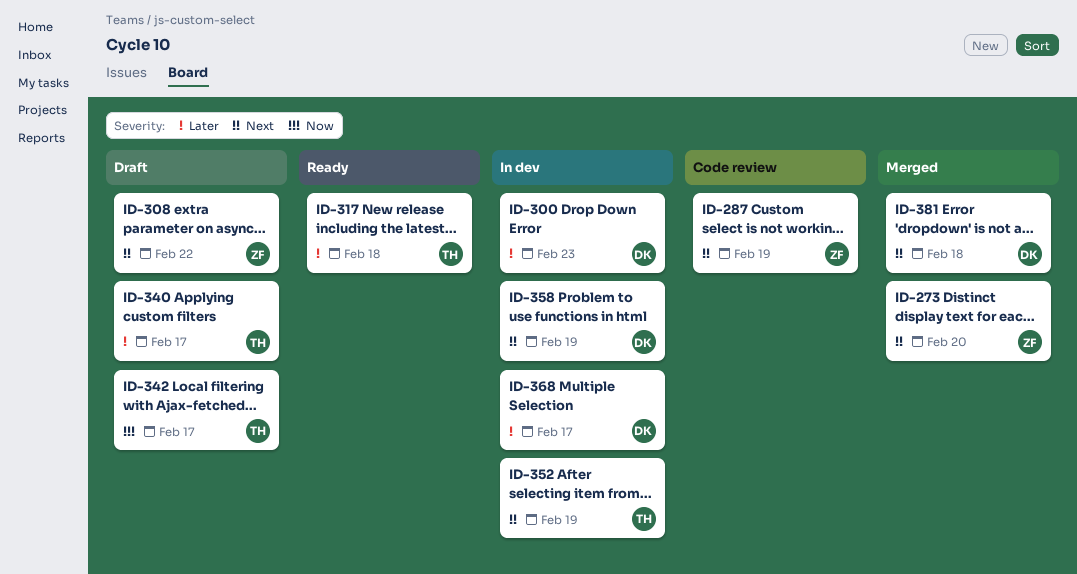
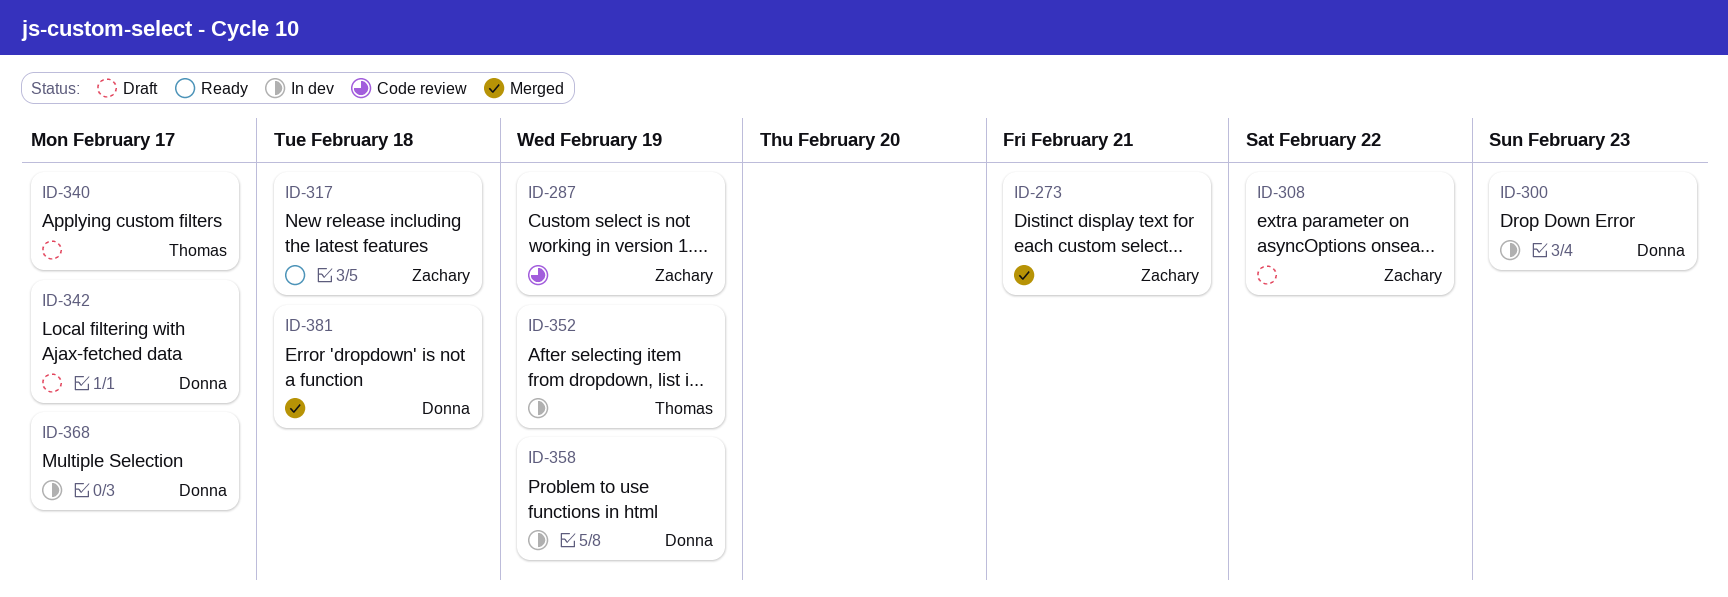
ID-273, due: Feb 20 -> Feb 21
ID-317, owner: Thomas -> Zachary
ID-342, owner: Thomas -> Donna

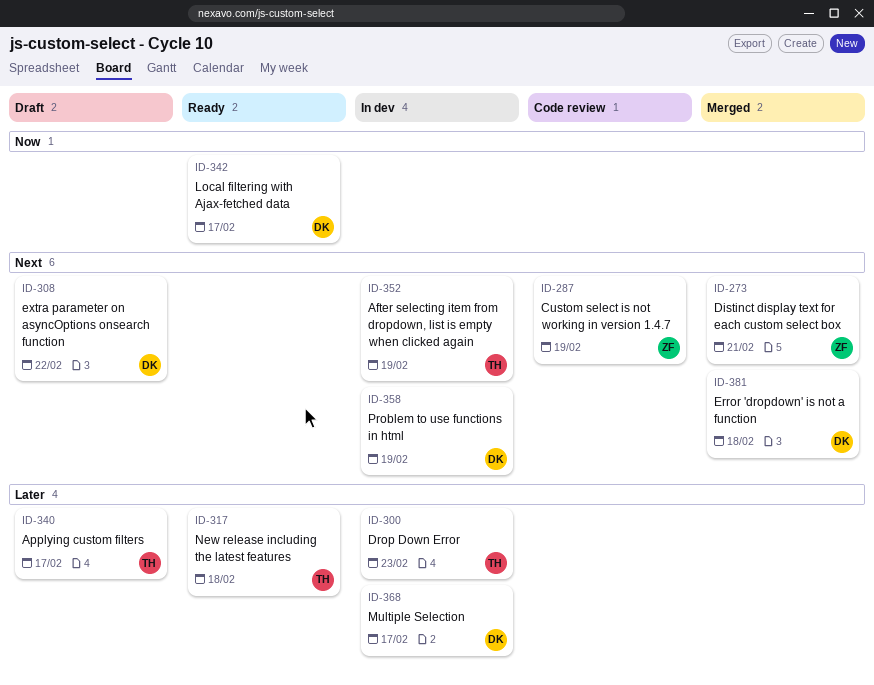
ID-300, owner: Donna -> Thomas
ID-308, owner: Zachary -> Donna
ID-317, owner: Zachary -> Thomas
ID-342, status: Draft -> Ready

